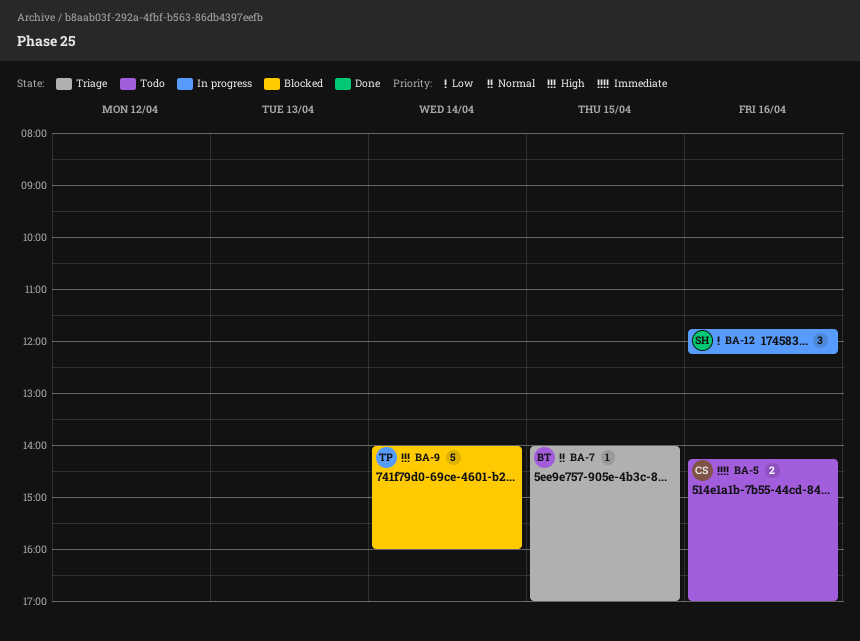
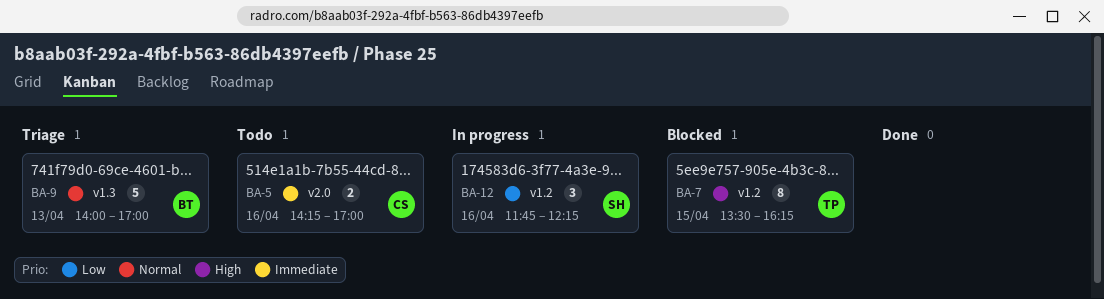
BA-7, status: Triage -> Blocked
BA-7, owner: BT -> TP
BA-7, priority: Normal -> High
BA-7, estimate: 1 -> 8
BA-7, begins: 14:00 -> 13:30
BA-7, ends: 17:00 -> 16:15
BA-9, status: Blocked -> Triage
BA-9, owner: TP -> BT
BA-9, priority: High -> Normal
BA-9, day: Apr 14 -> Apr 13
BA-9, ends: 16:00 -> 17:00

